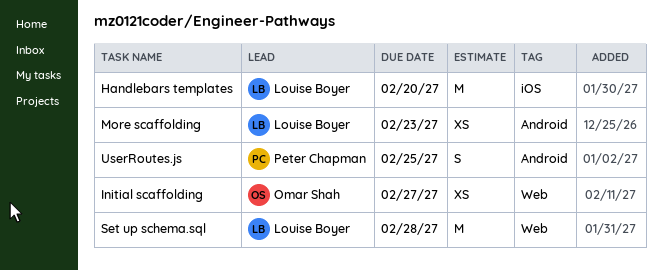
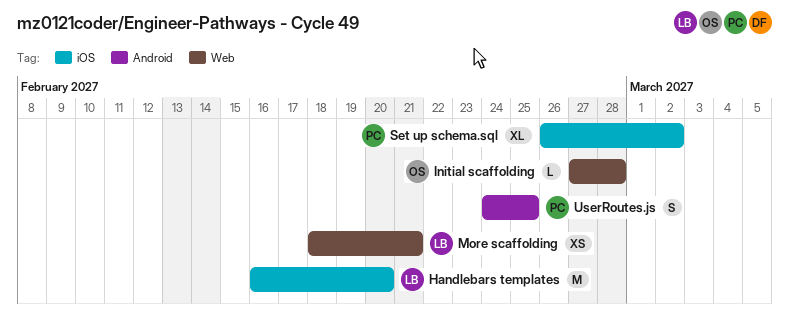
Initial scaffolding, estimate: XS -> L
Initial scaffolding, due: Feb 27 -> Feb 28
More scaffolding, label: Android -> Web
More scaffolding, due: Feb 23 -> Feb 21
Set up schema.sql, owner: Louise Boyer -> Peter Chapman
Set up schema.sql, label: Web -> iOS
Set up schema.sql, estimate: M -> XL
Set up schema.sql, due: Feb 28 -> Mar 2

